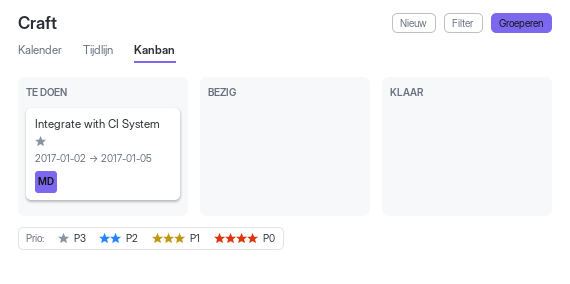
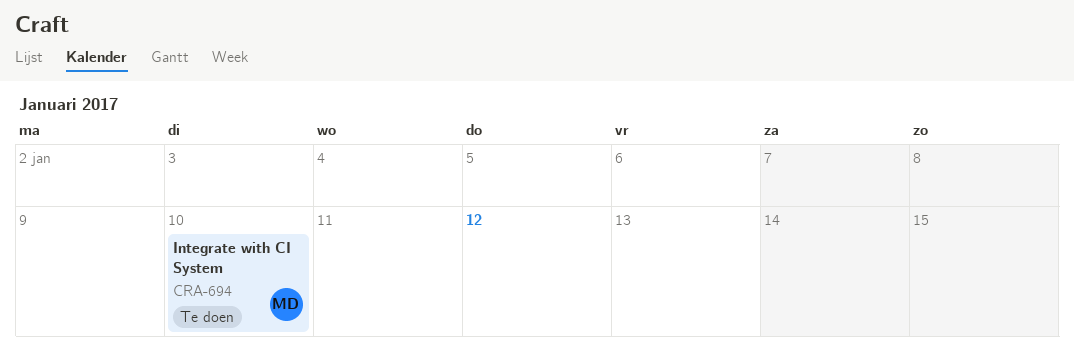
Integrate with CI System, due: Jan 5 -> Jan 10

